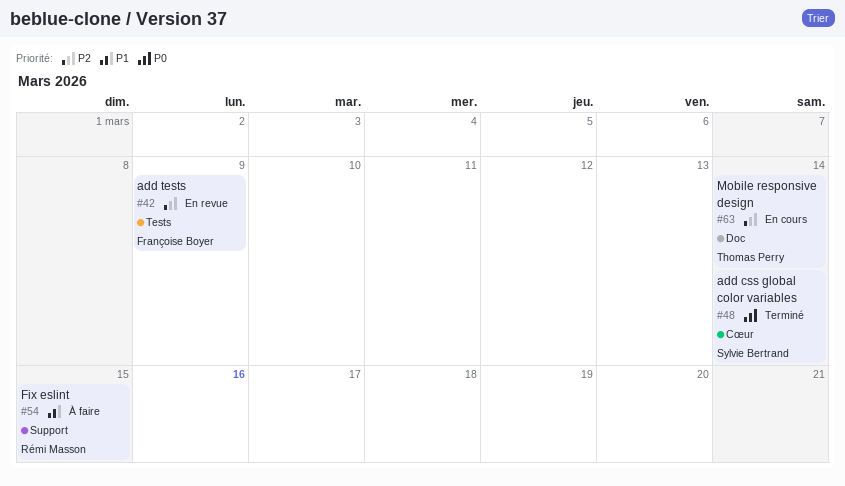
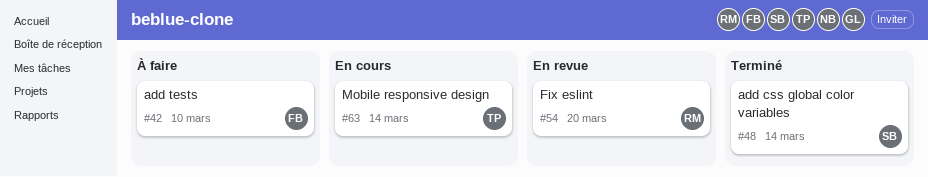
#42, status: En revue -> À faire
#42, due: Mar 9 -> Mar 10
#54, status: À faire -> En revue
#54, due: Mar 15 -> Mar 20

